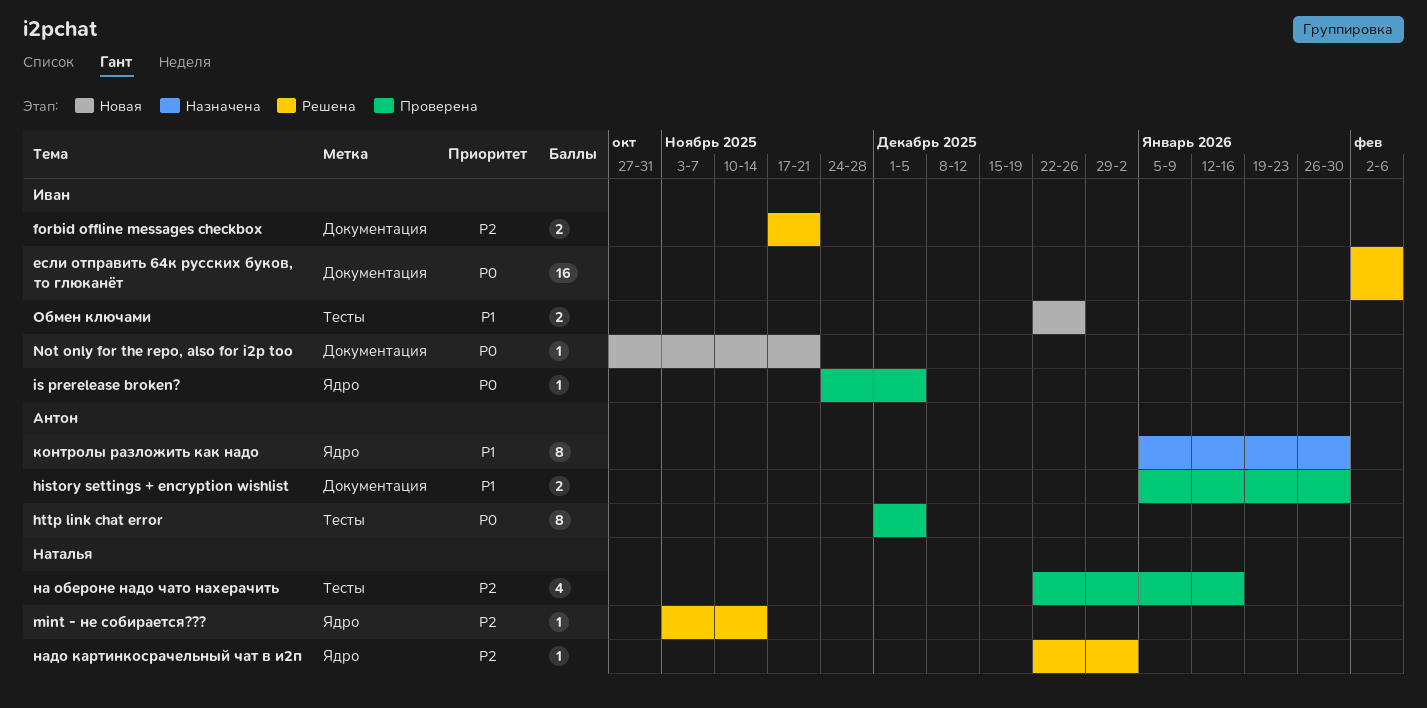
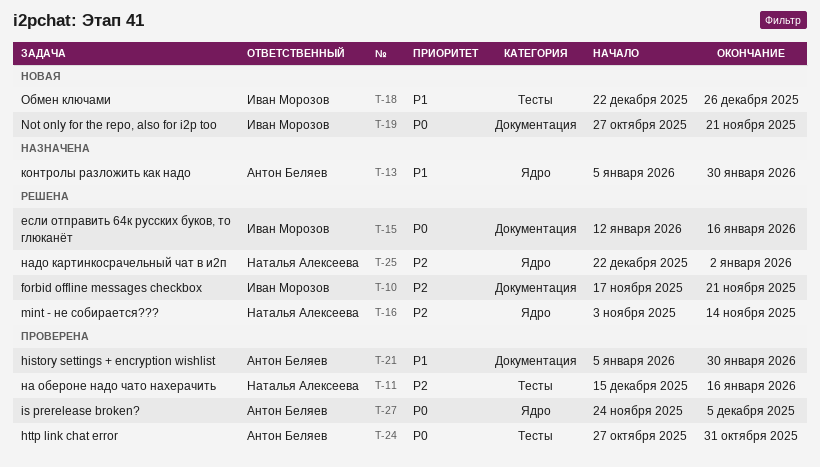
http link chat error, start: Dec 1 -> Oct 27
http link chat error, due: Dec 5 -> Oct 31
is prerelease broken?, owner: Иван Морозов -> Антон Беляев
если отправить 64к русских буков, то глюканёт, start: Feb 2 -> Jan 12
если отправить 64к русских буков, то глюканёт, due: Feb 6 -> Jan 16
на обероне надо чато нахерачить, start: Dec 22 -> Dec 15

